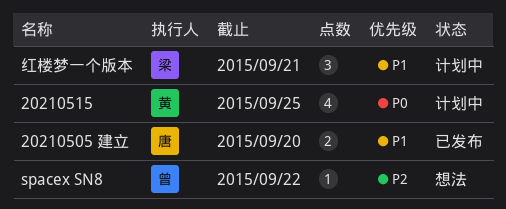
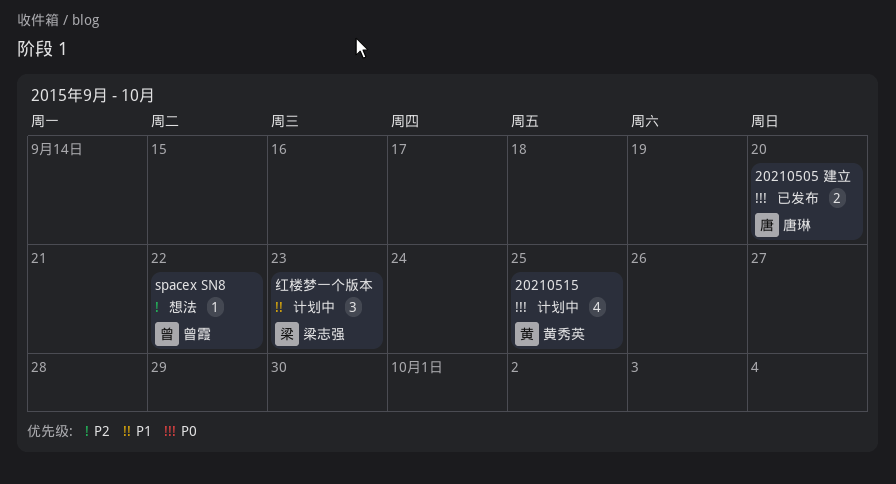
20210505 建立, priority: P1 -> P0
红楼梦一个版本, due: Sep 21 -> Sep 23

